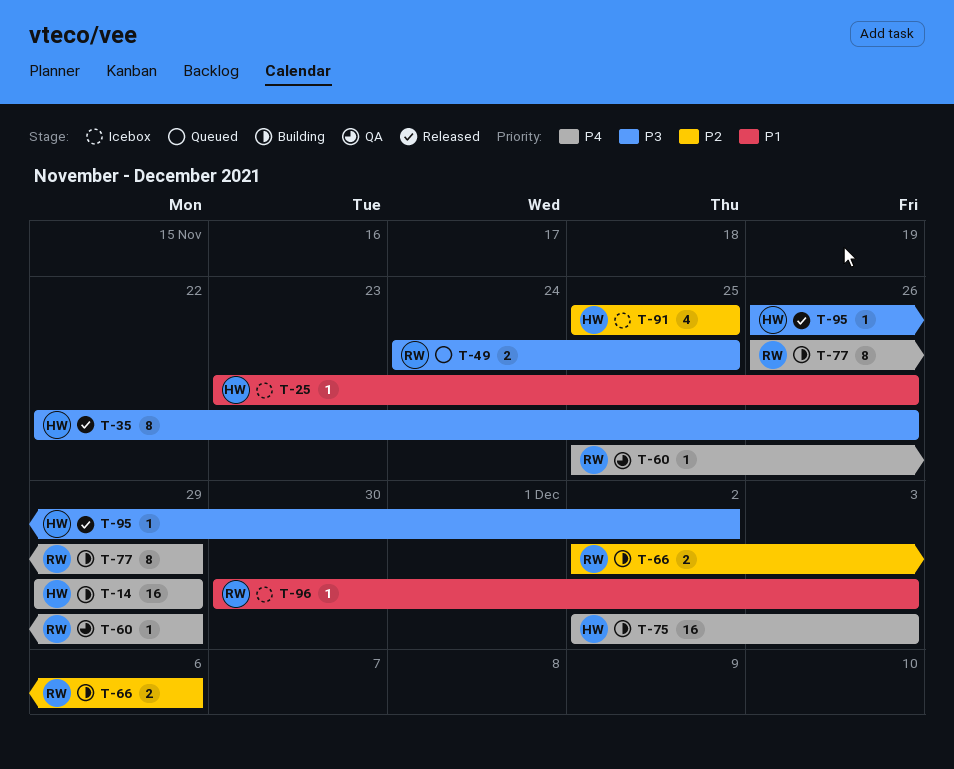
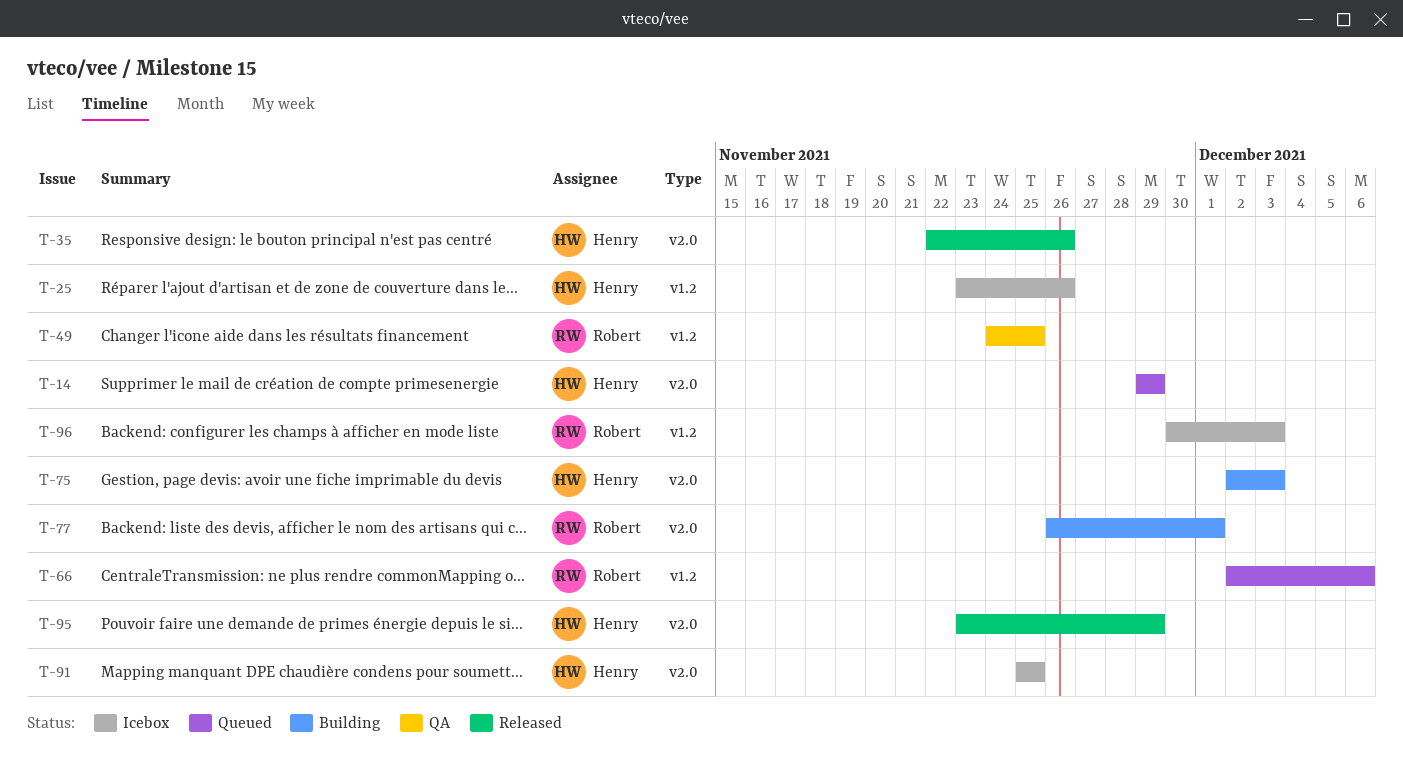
T-14, status: Building -> Queued
T-49, status: Queued -> QA
T-60: present -> none
T-66, status: Building -> Queued
T-77, due: Nov 29 -> Dec 1
T-95, start: Nov 26 -> Nov 23
T-95, due: Dec 2 -> Nov 29

